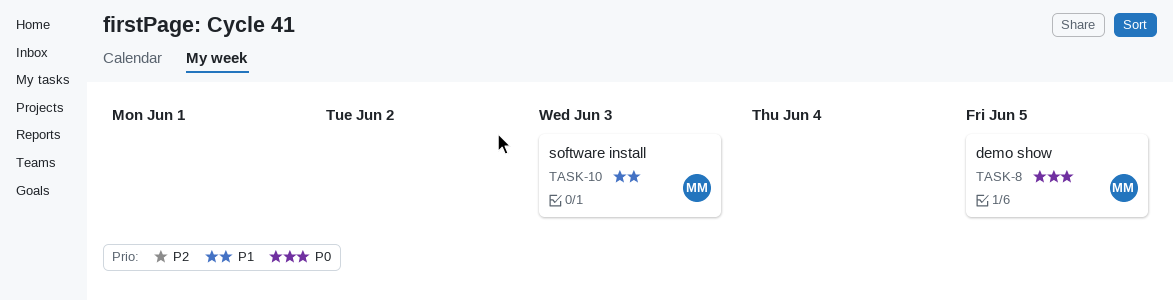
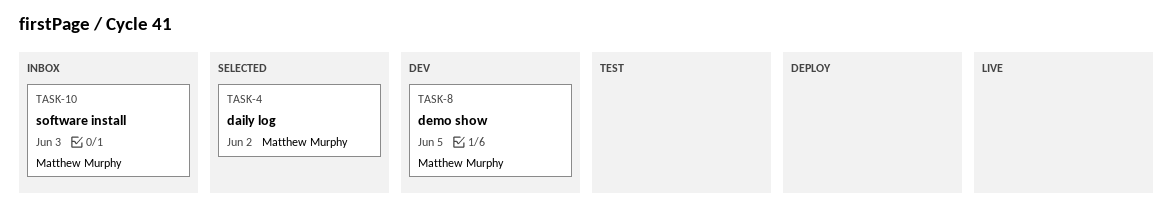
TASK-4: none -> present

